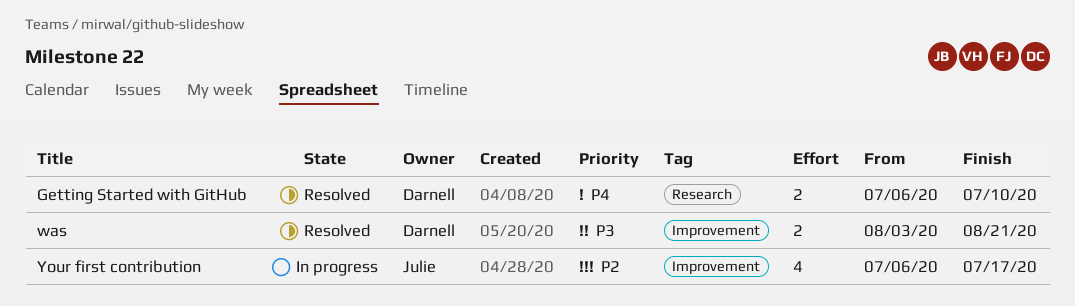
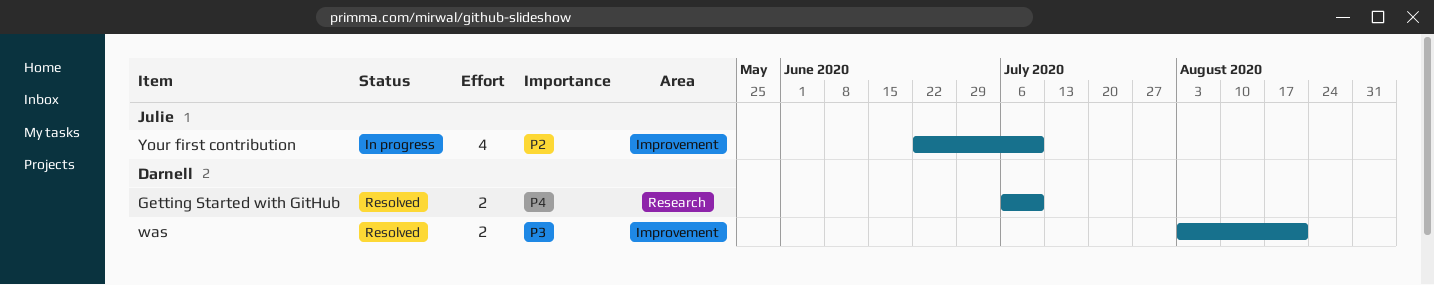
Your first contribution, start: Jul 6 -> Jun 22
Your first contribution, due: Jul 17 -> Jul 10

